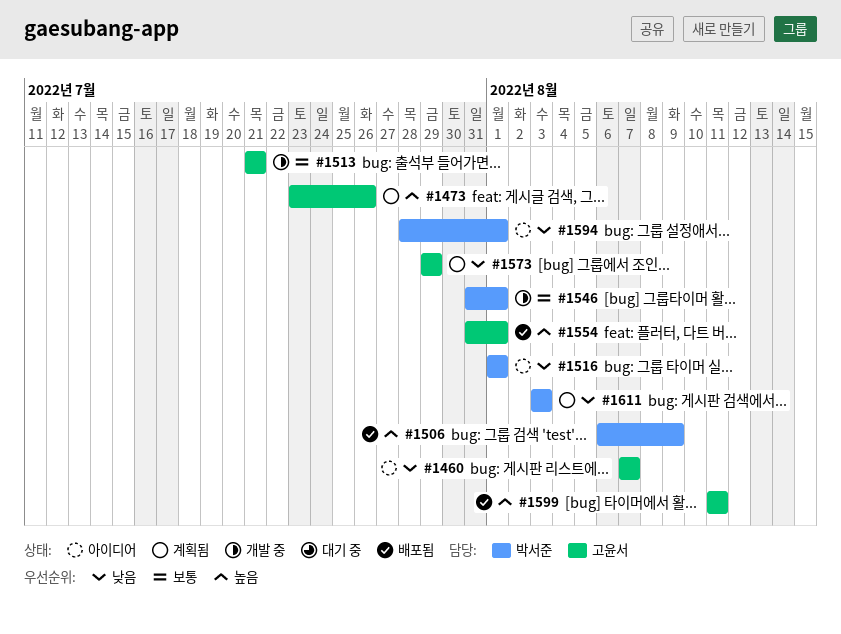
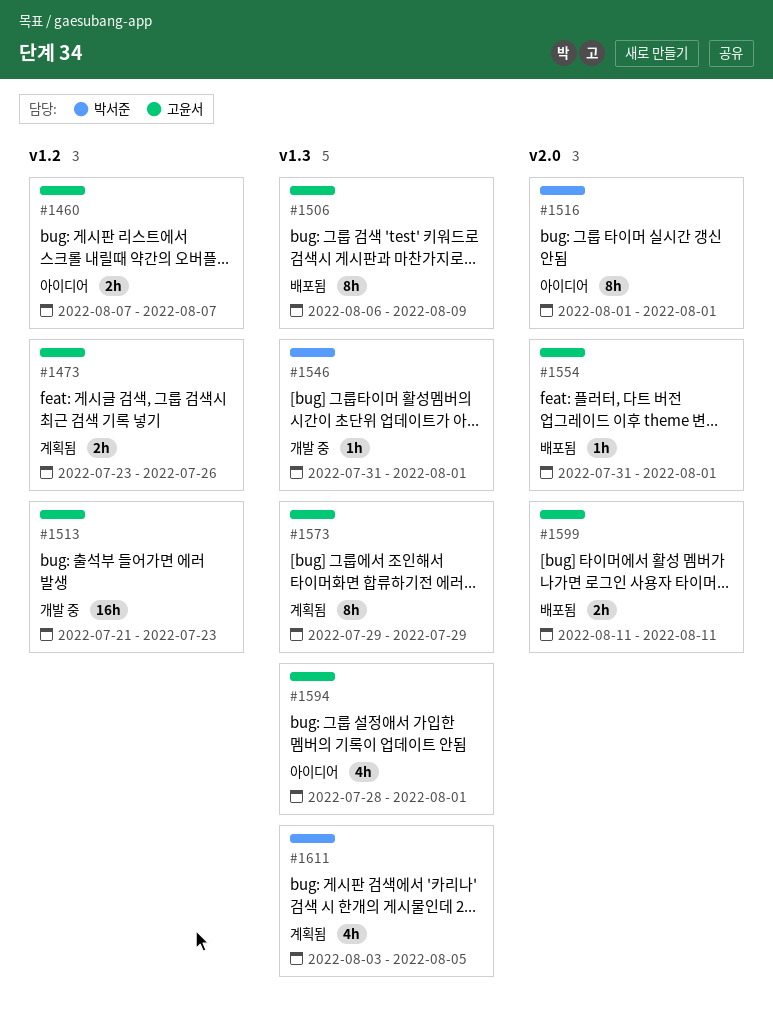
#1506, owner: 박서준 -> 고윤서
#1513, due: Jul 21 -> Jul 23
#1594, owner: 박서준 -> 고윤서
#1611, due: Aug 3 -> Aug 5

